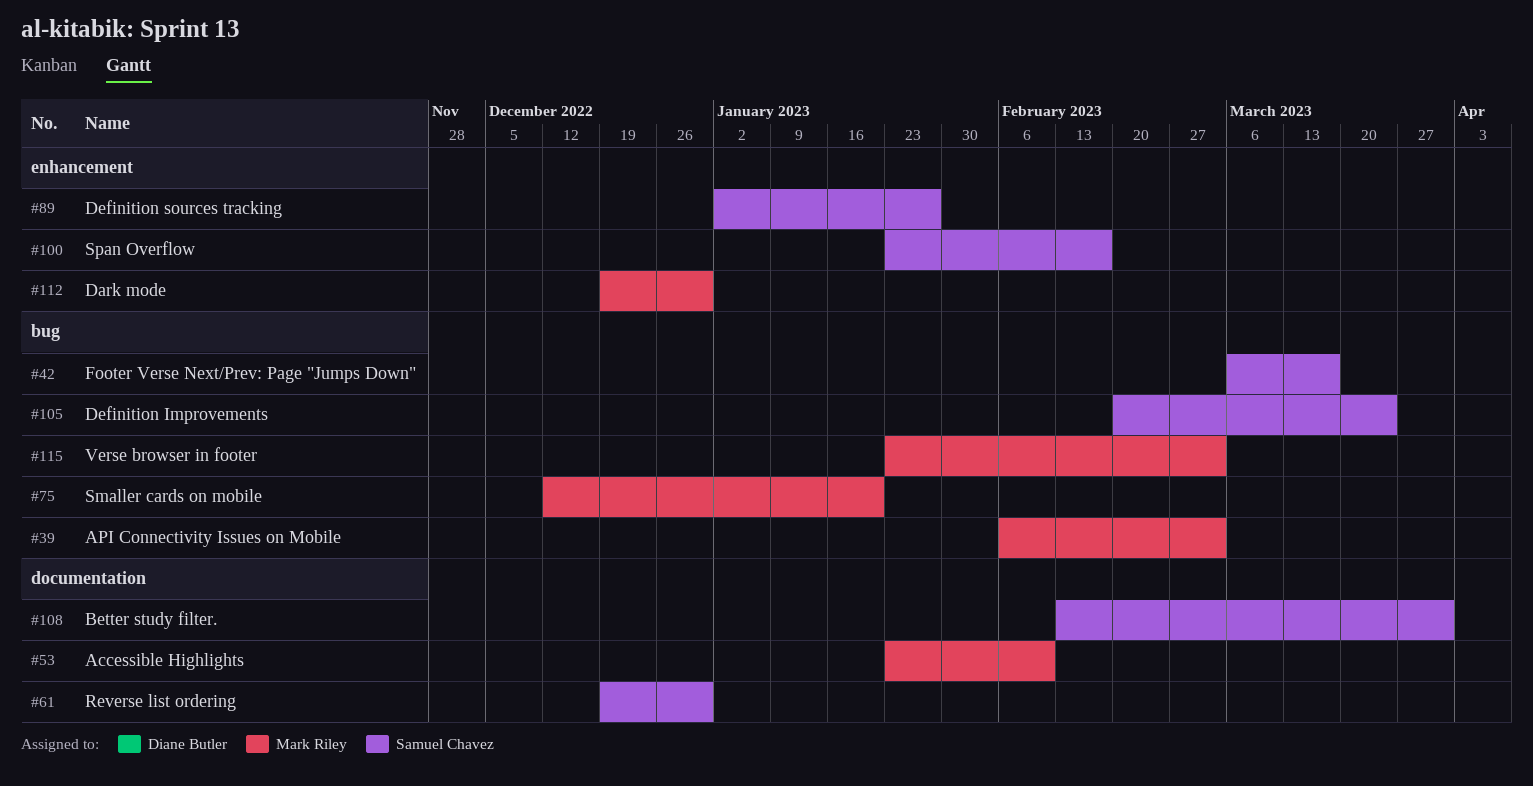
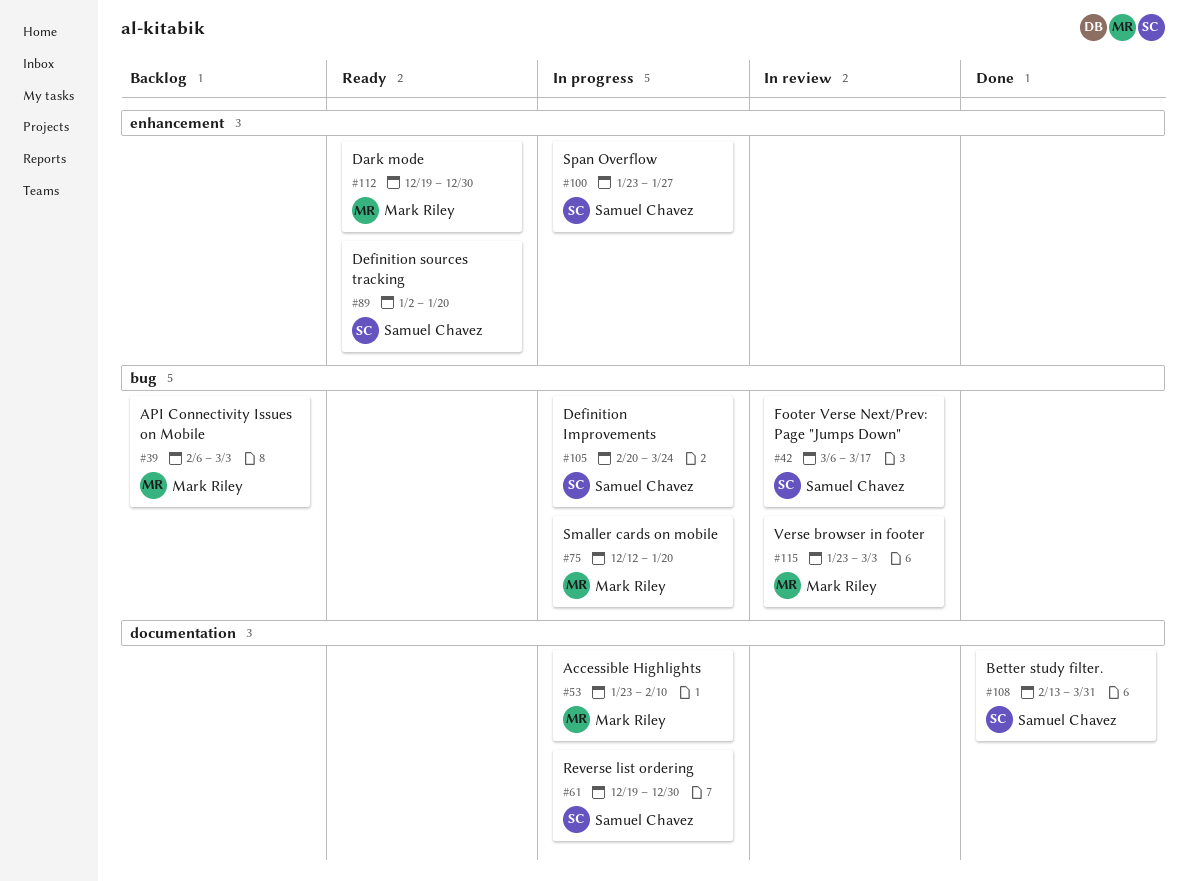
#89, due: Jan 27 -> Jan 20
#100, due: Feb 17 -> Jan 27

